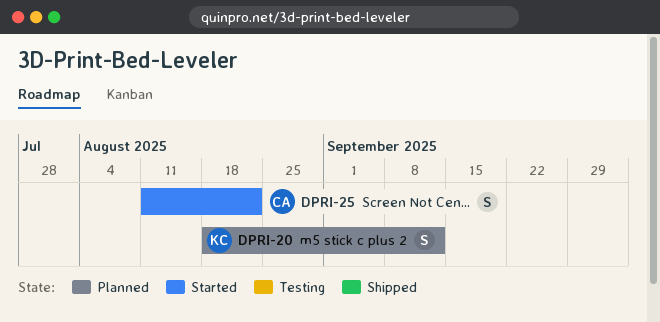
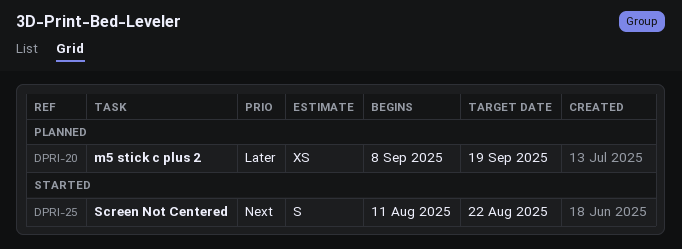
DPRI-20, estimate: S -> XS
DPRI-20, start: Aug 18 -> Sep 8
DPRI-20, due: Sep 12 -> Sep 19

